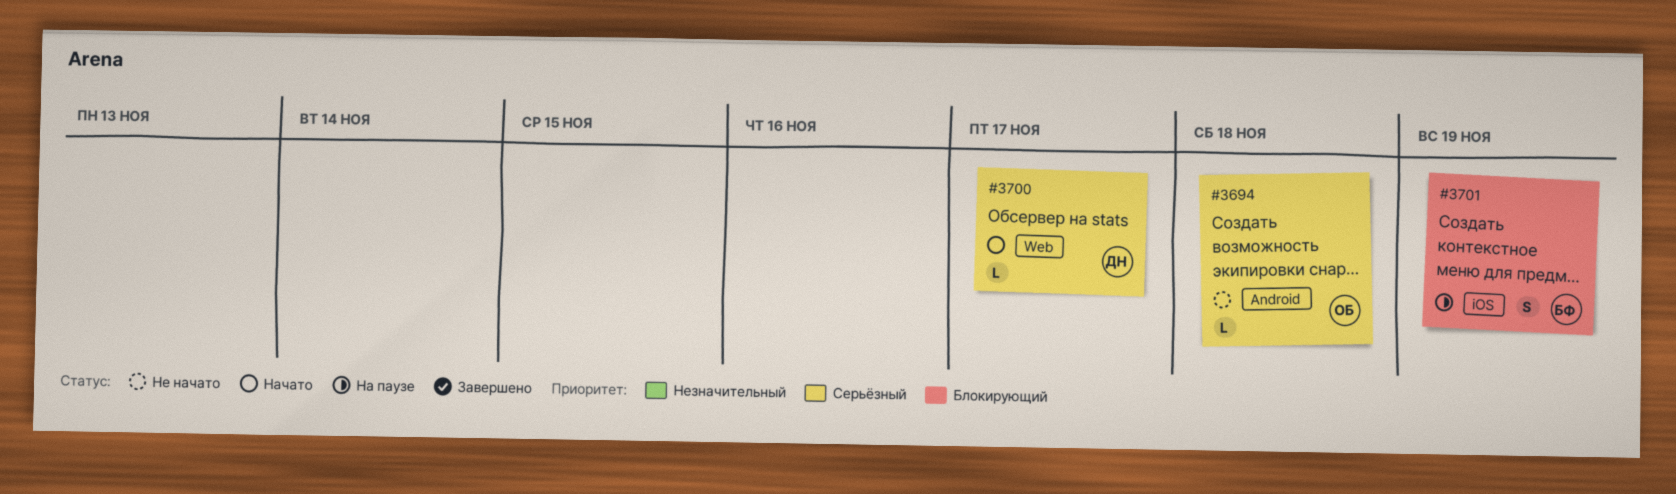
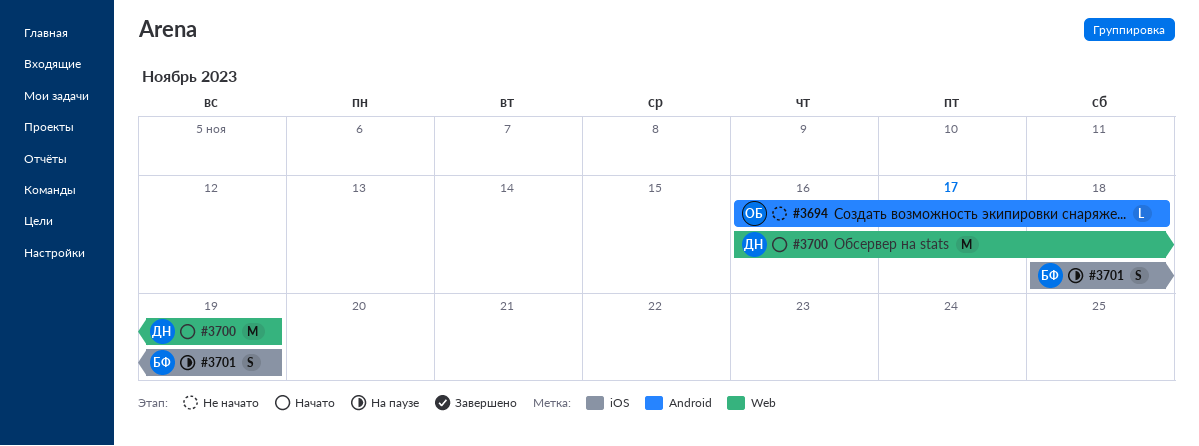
#3700, estimate: L -> M
#3700, due: Nov 17 -> Nov 19

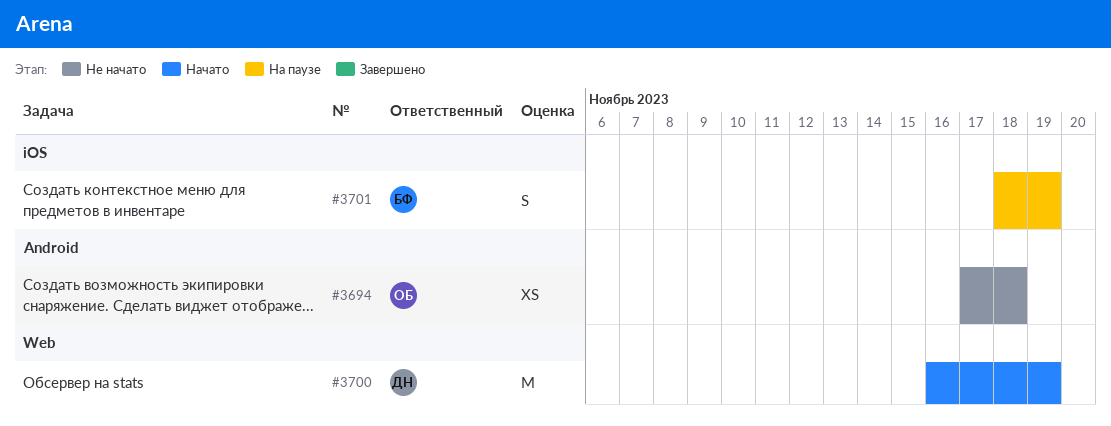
#3694, estimate: L -> XS
#3694, start: Nov 16 -> Nov 17

